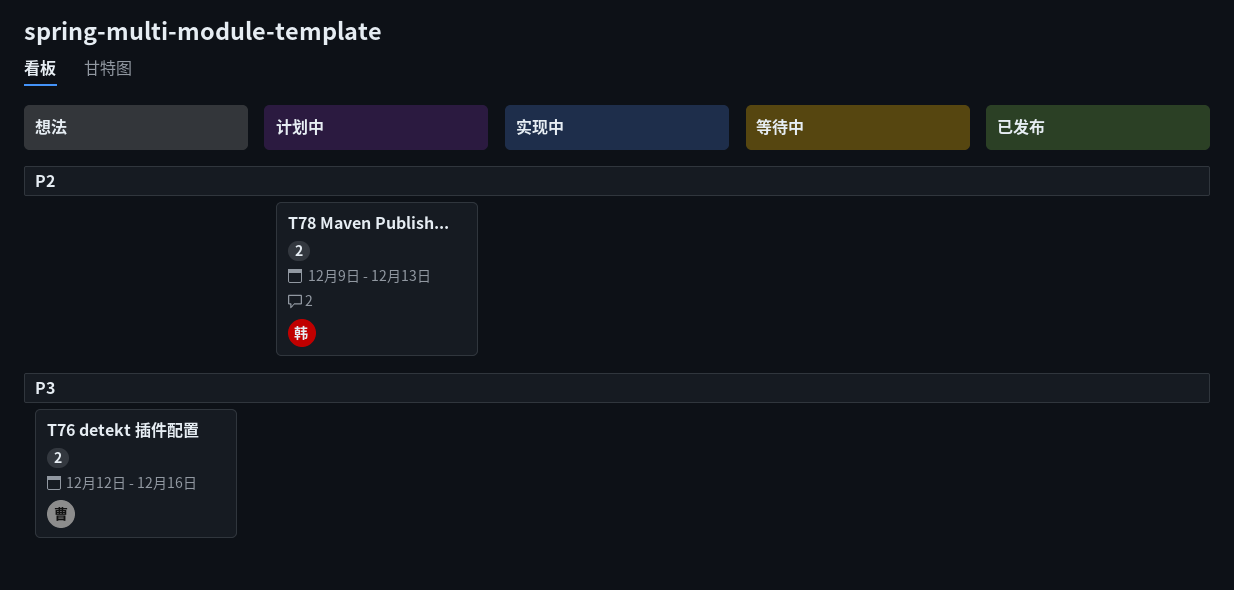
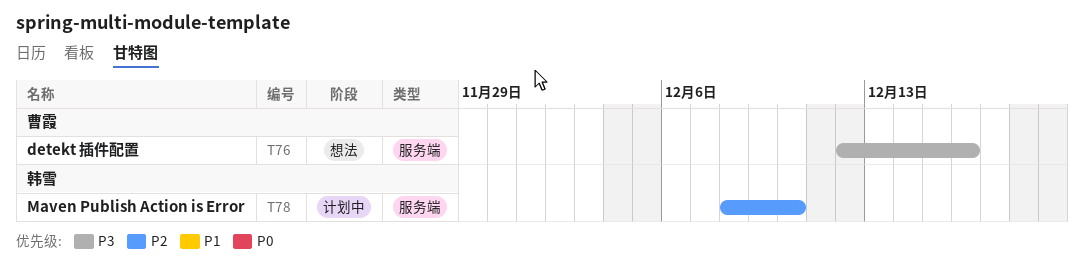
T78, start: Dec 9 -> Dec 8
T78, due: Dec 13 -> Dec 10

